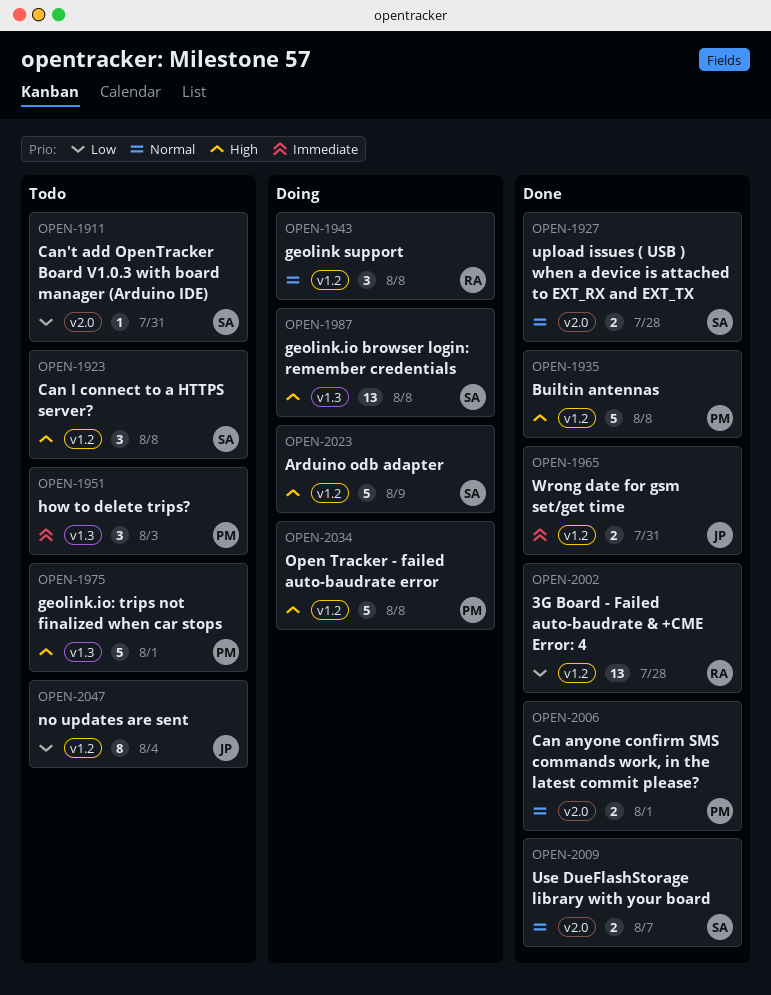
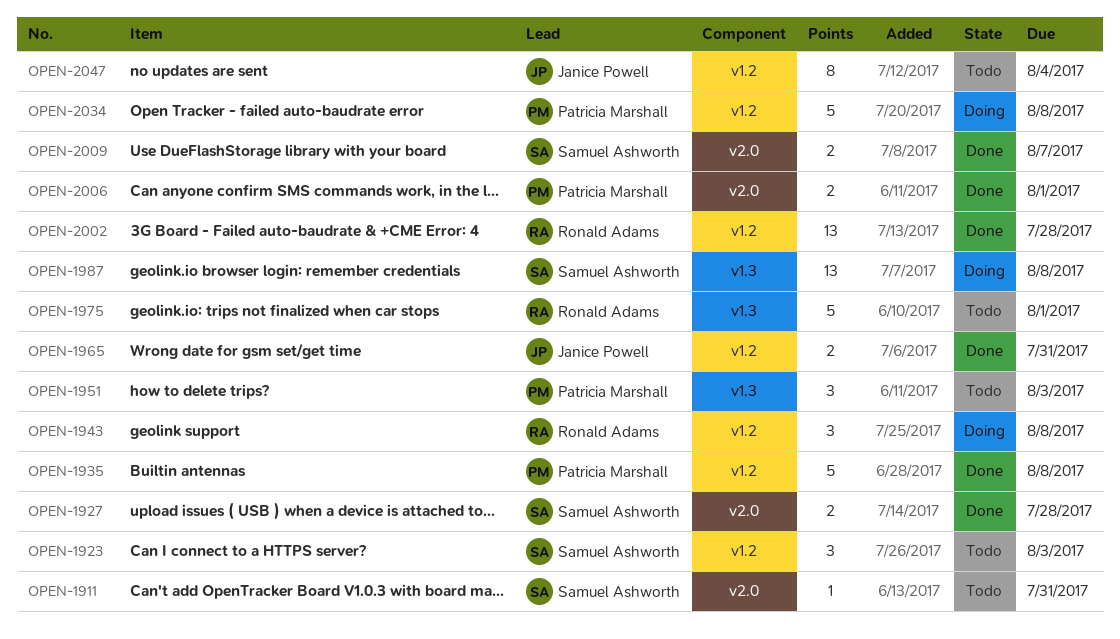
OPEN-1923, due: Aug 8 -> Aug 3
OPEN-1975, owner: Patricia Marshall -> Ronald Adams
OPEN-2023: present -> none

